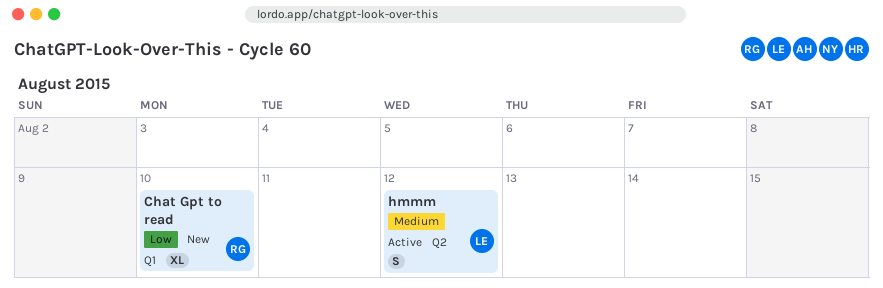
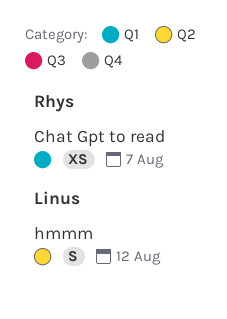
Chat Gpt to read, estimate: XL -> XS
Chat Gpt to read, due: Aug 10 -> Aug 7

